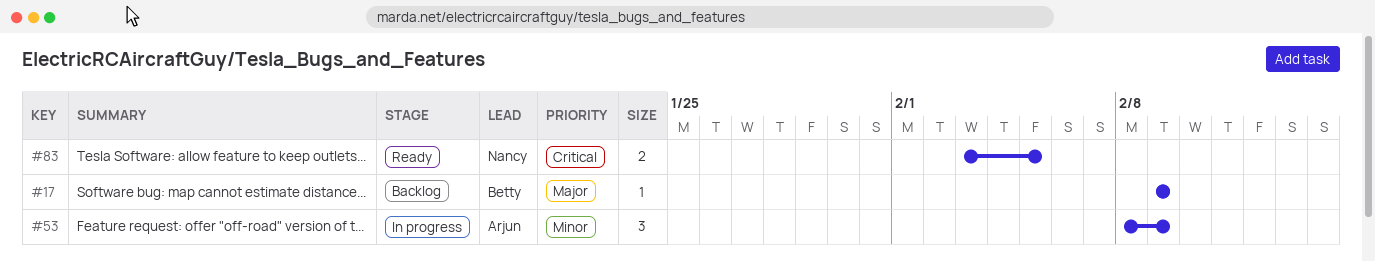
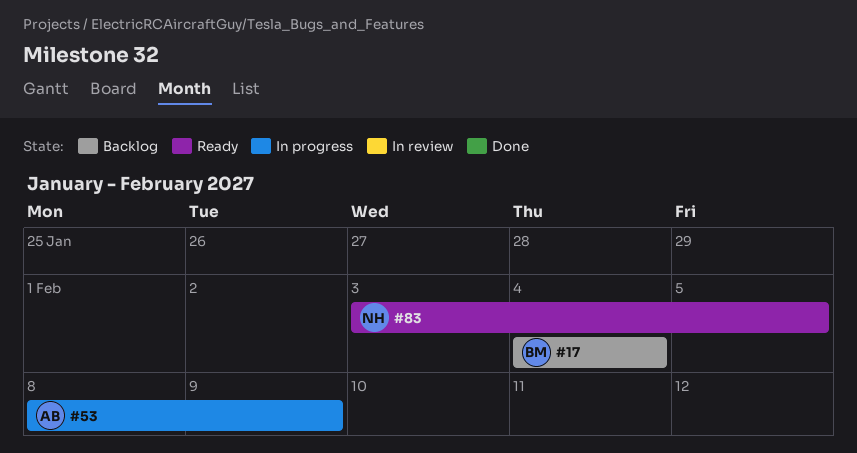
#17, start: Feb 9 -> Feb 4
#17, due: Feb 9 -> Feb 4

